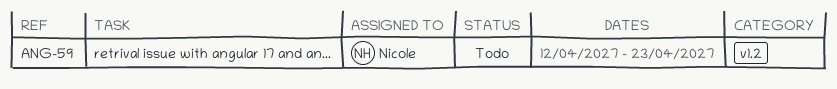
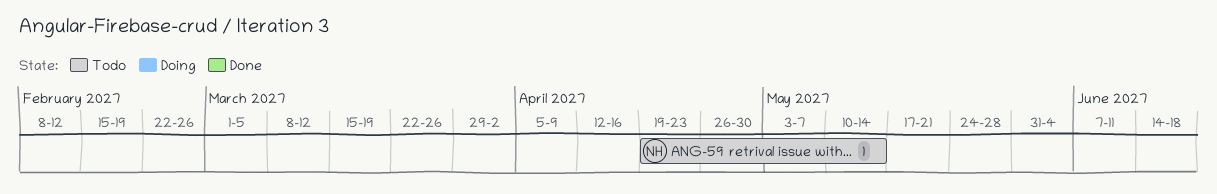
ANG-59, start: Apr 12 -> Apr 19
ANG-59, due: Apr 23 -> May 14

